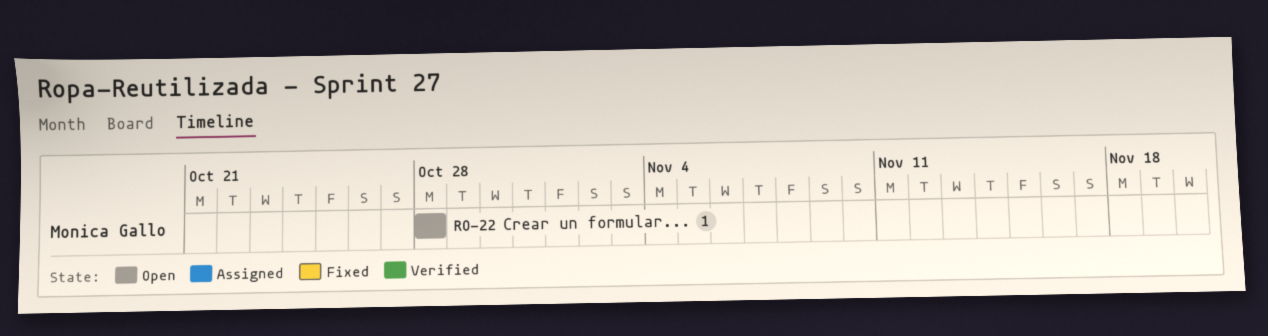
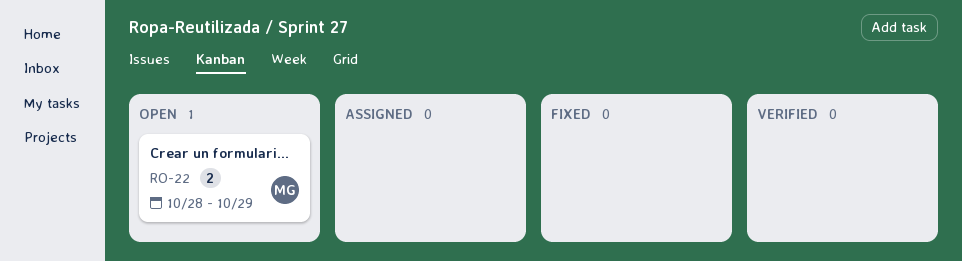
RO-22, estimate: 1 -> 2
RO-22, due: Oct 28 -> Oct 29

